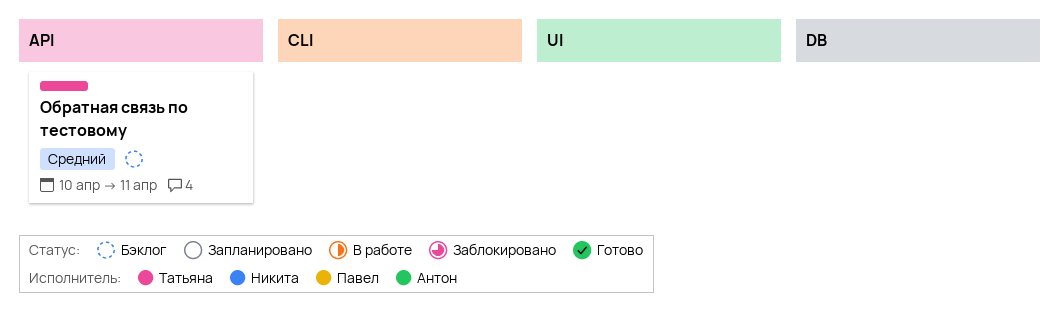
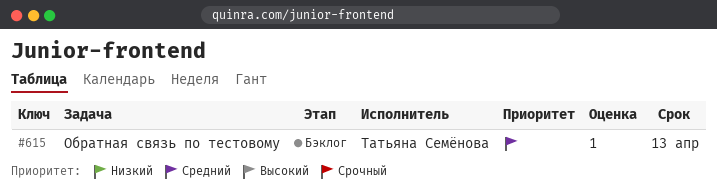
Обратная связь по тестовому, due: Apr 11 -> Apr 13

